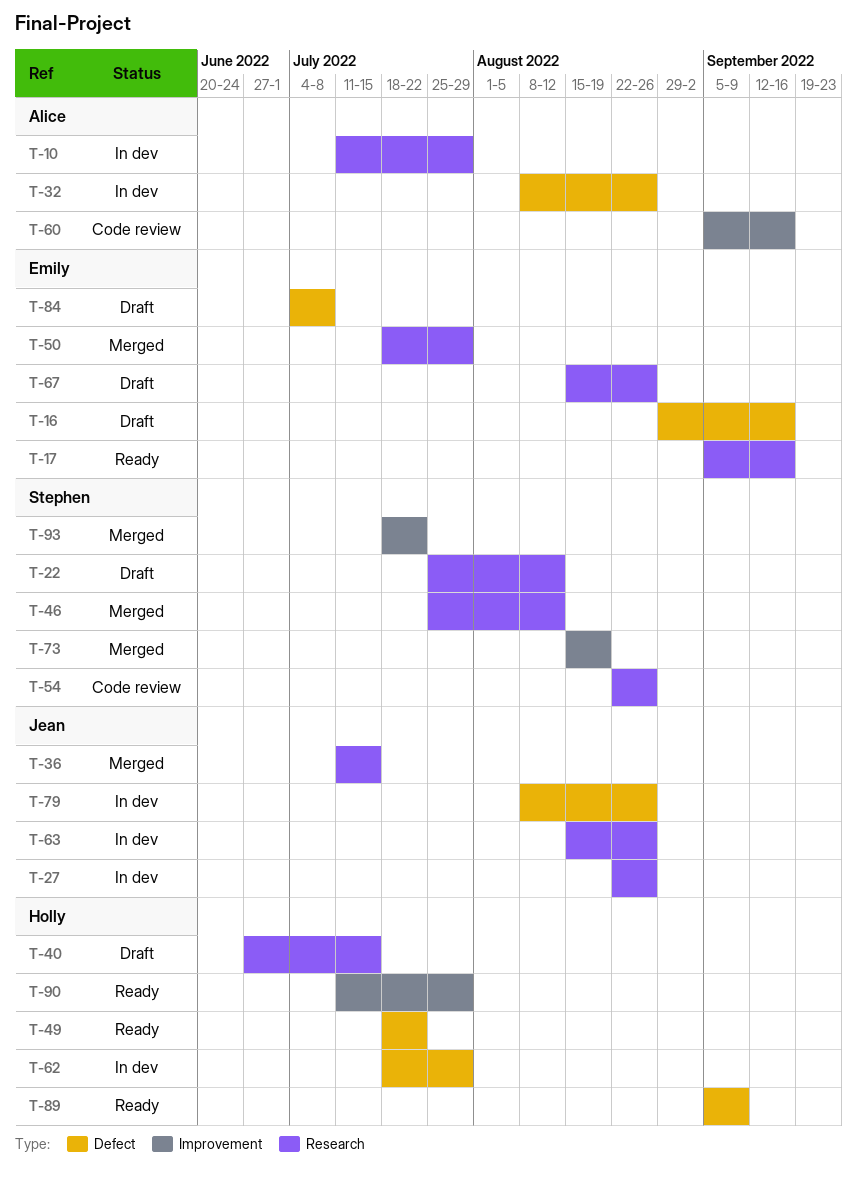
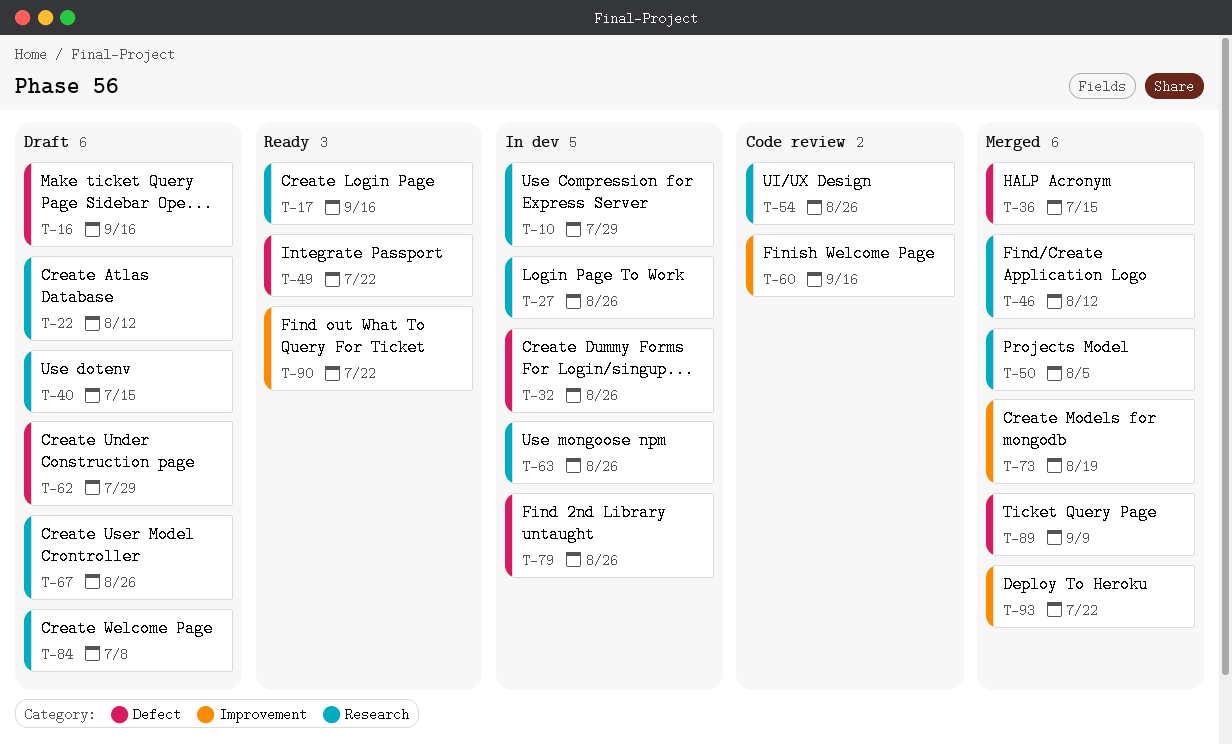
T-36, label: Research -> Defect
T-50, due: Jul 29 -> Aug 5
T-62, status: In dev -> Draft
T-84, label: Defect -> Research
T-89, status: Ready -> Merged
T-90, due: Jul 29 -> Jul 22

